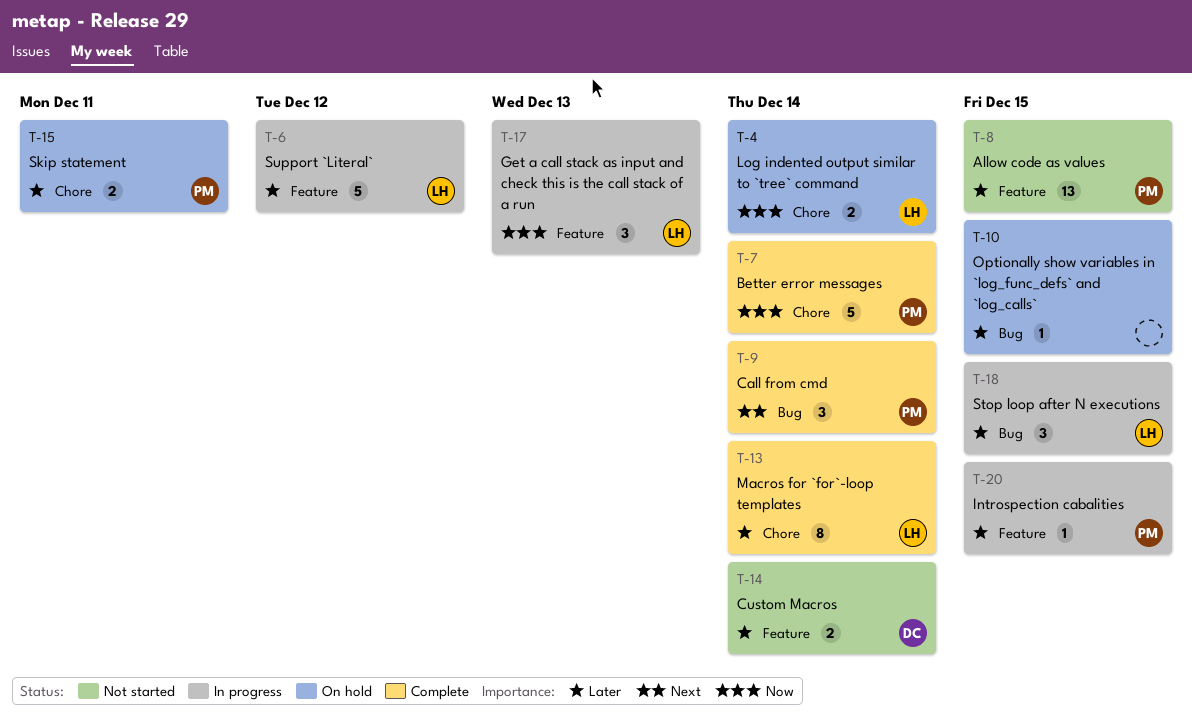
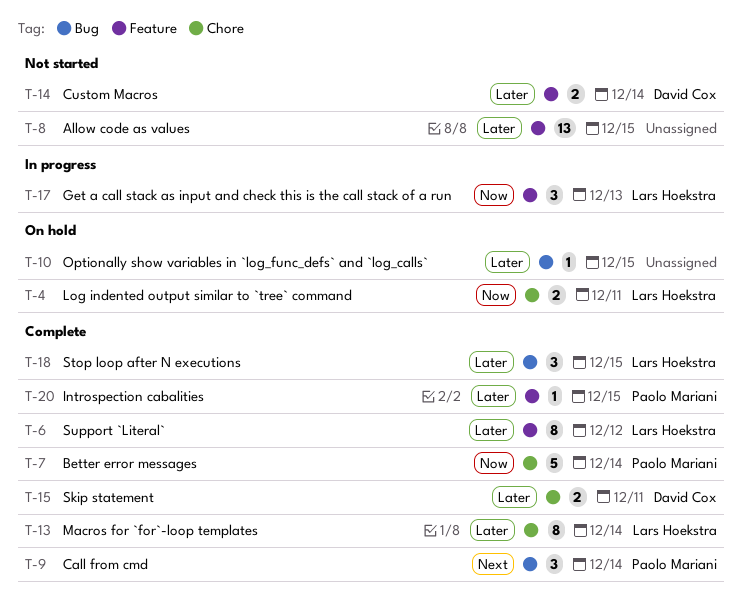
T-4, due: Dec 14 -> Dec 11
T-6, status: In progress -> Complete
T-6, estimate: 5 -> 8
T-8, owner: Paolo Mariani -> none
T-15, status: On hold -> Complete
T-15, owner: Paolo Mariani -> David Cox
T-18, status: In progress -> Complete
T-20, status: In progress -> Complete

